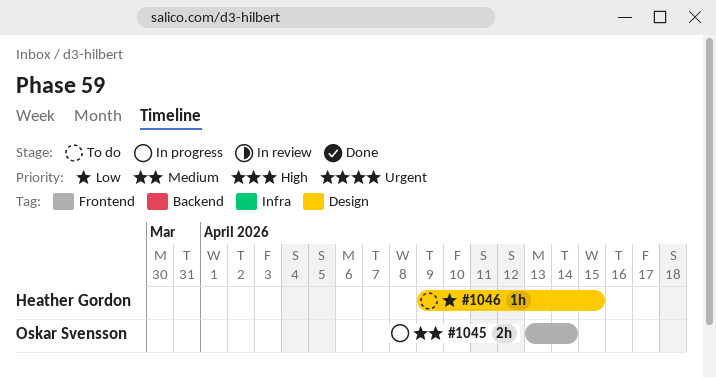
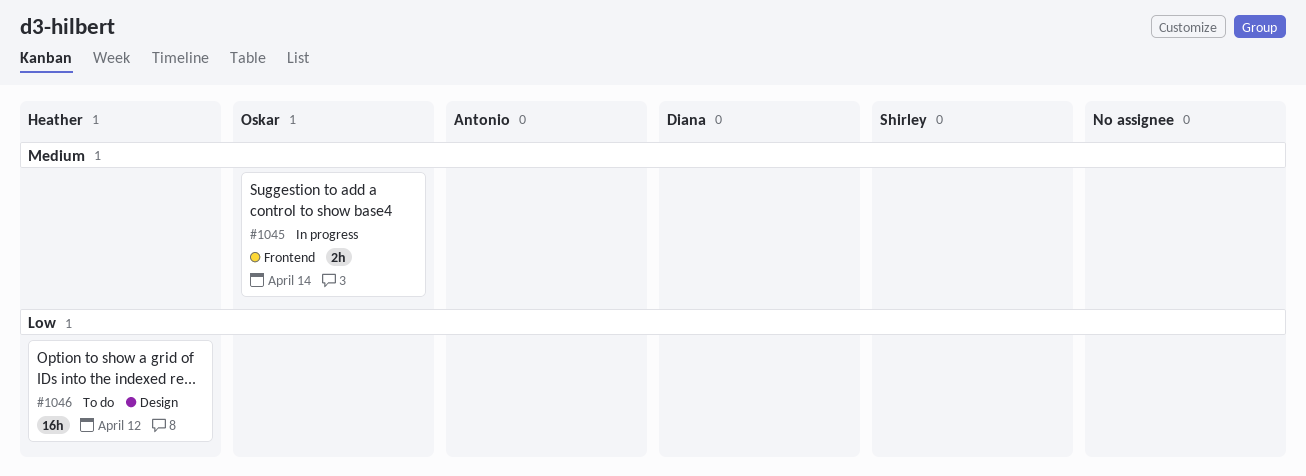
#1046, estimate: 1h -> 16h
#1046, due: Apr 15 -> Apr 12

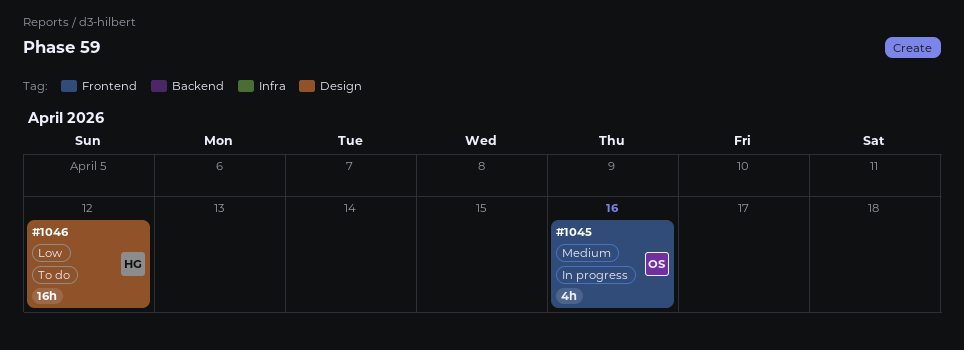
#1045, estimate: 2h -> 4h
#1045, due: Apr 14 -> Apr 16

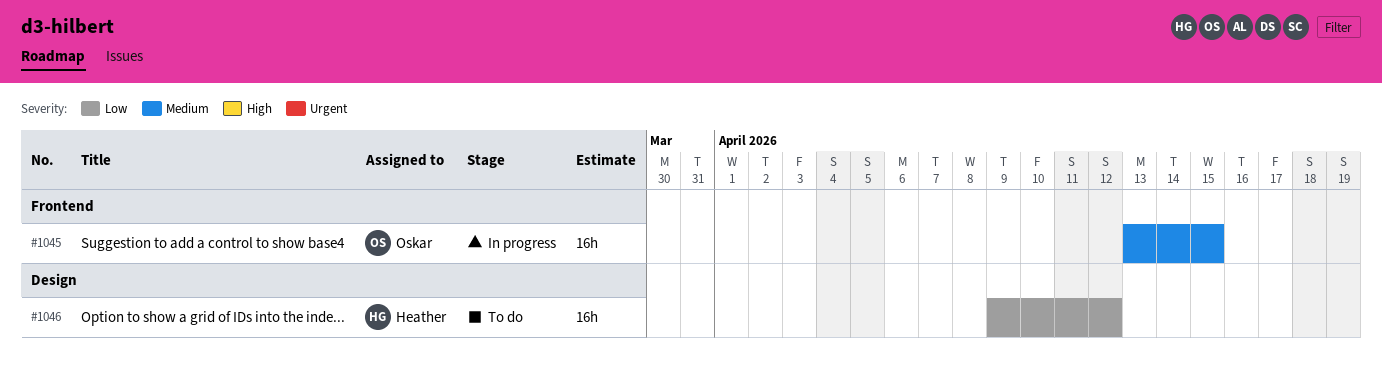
#1045, estimate: 4h -> 16h
#1045, due: Apr 16 -> Apr 15

